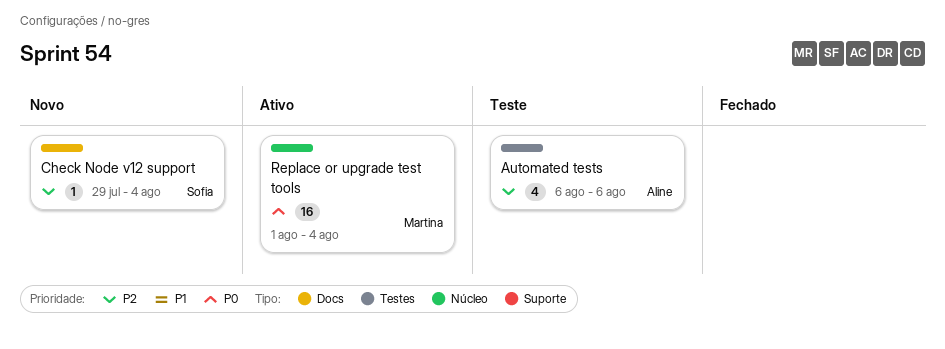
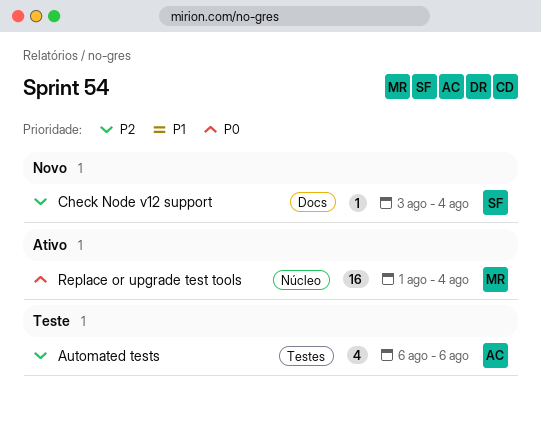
Check Node v12 support, start: Jul 29 -> Aug 3

